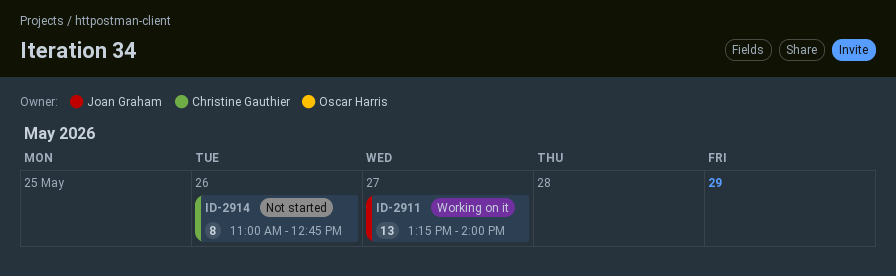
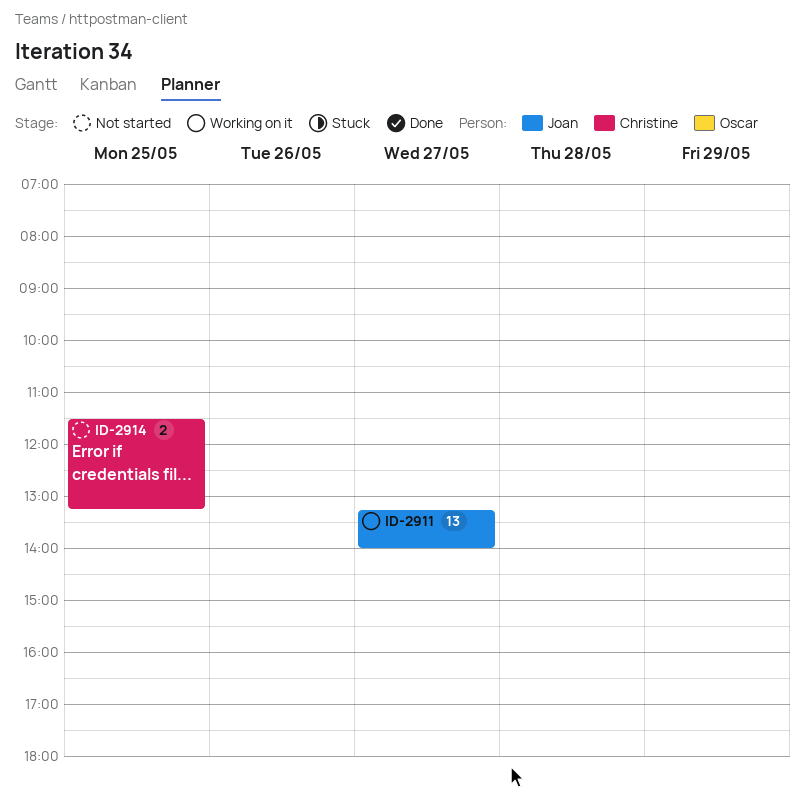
ID-2914, estimate: 8 -> 2
ID-2914, day: May 26 -> May 25
ID-2914, begins: 11:00 -> 11:30
ID-2914, ends: 12:45 -> 13:15

